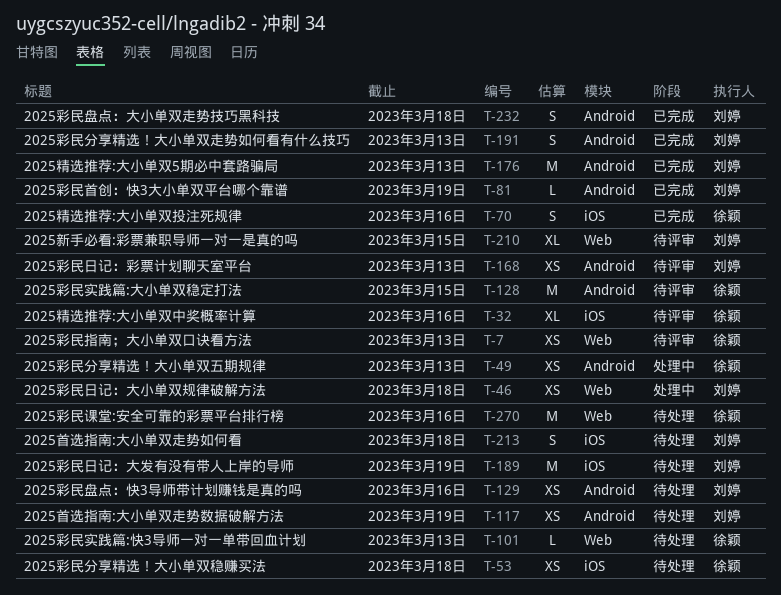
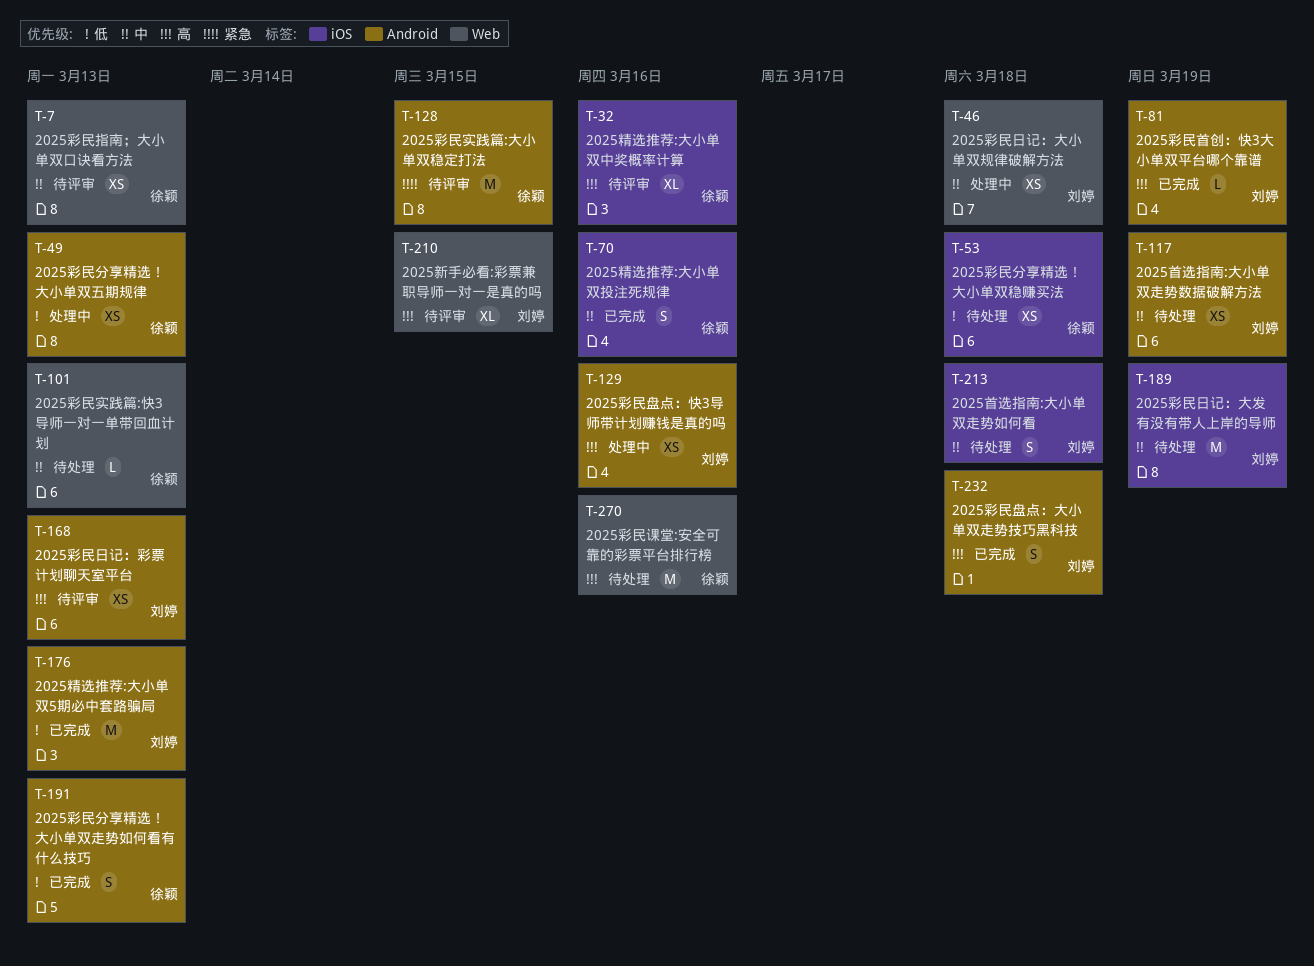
T-129, status: 待处理 -> 处理中
T-191, owner: 刘婷 -> 徐颖

